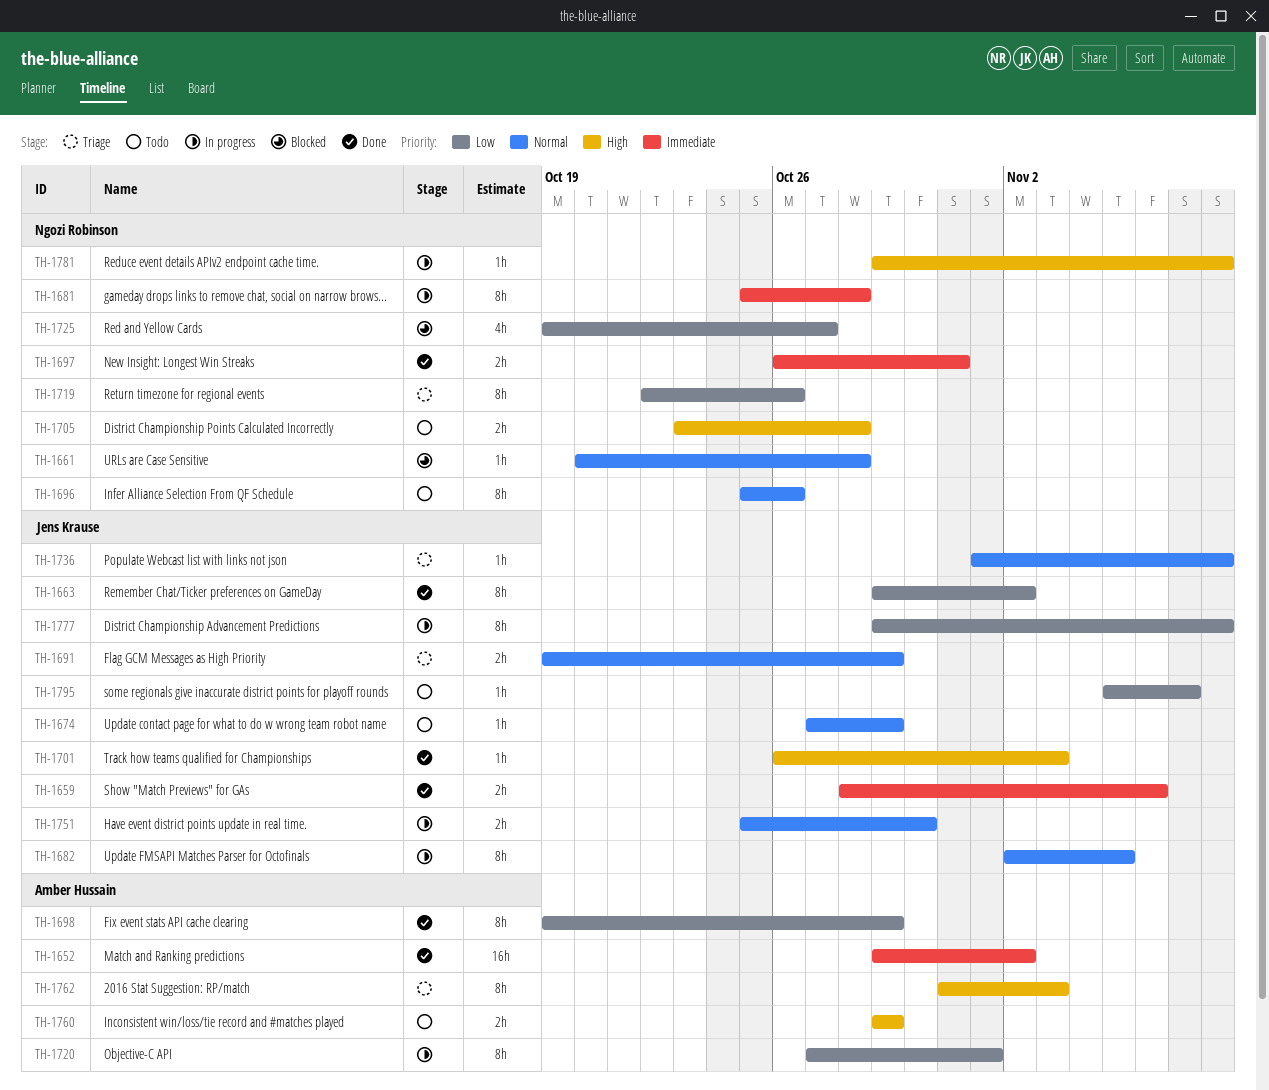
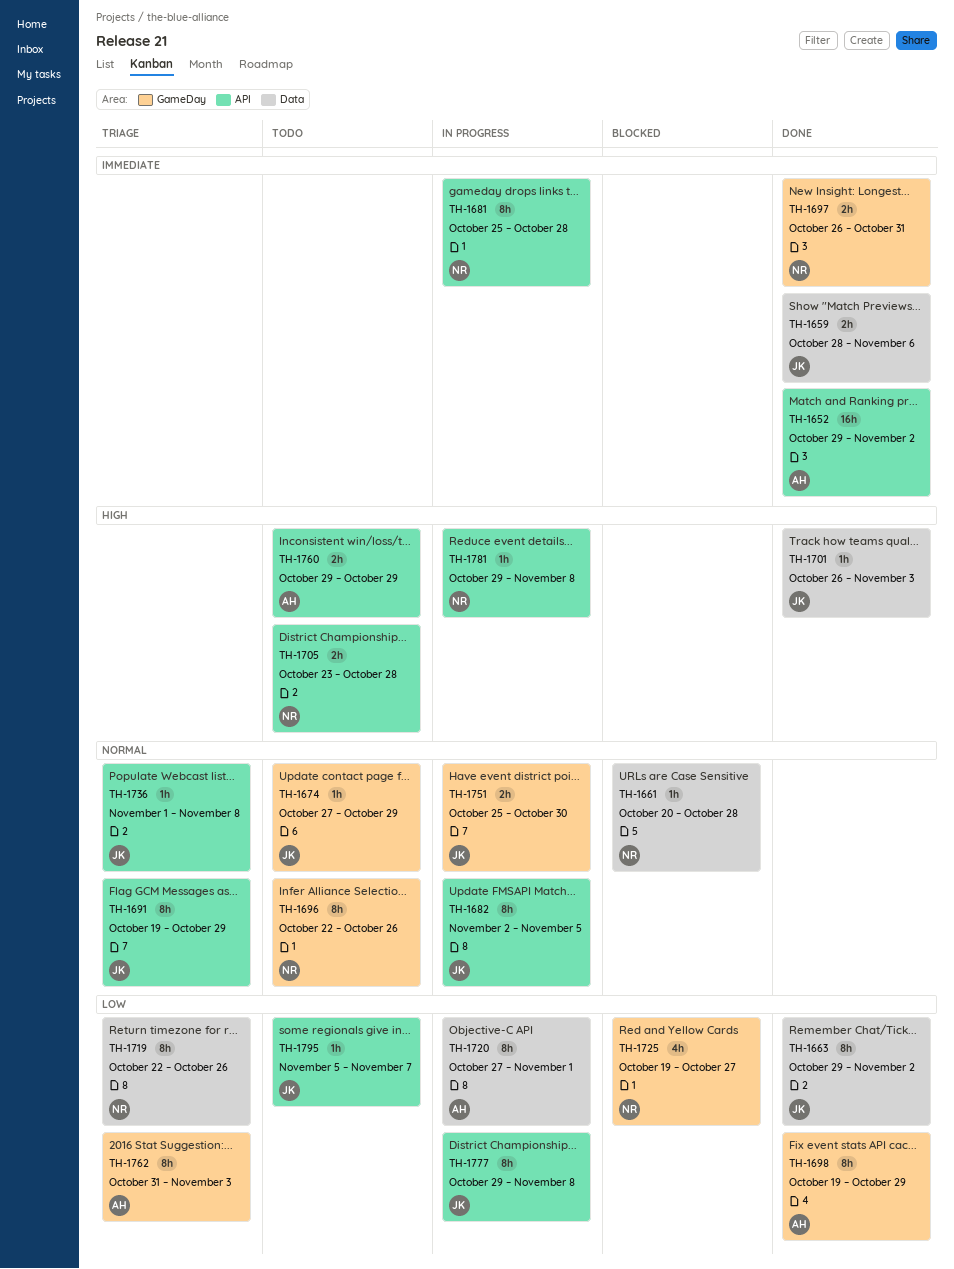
TH-1691, estimate: 2h -> 8h
TH-1696, start: Oct 25 -> Oct 22
TH-1762, priority: High -> Low

